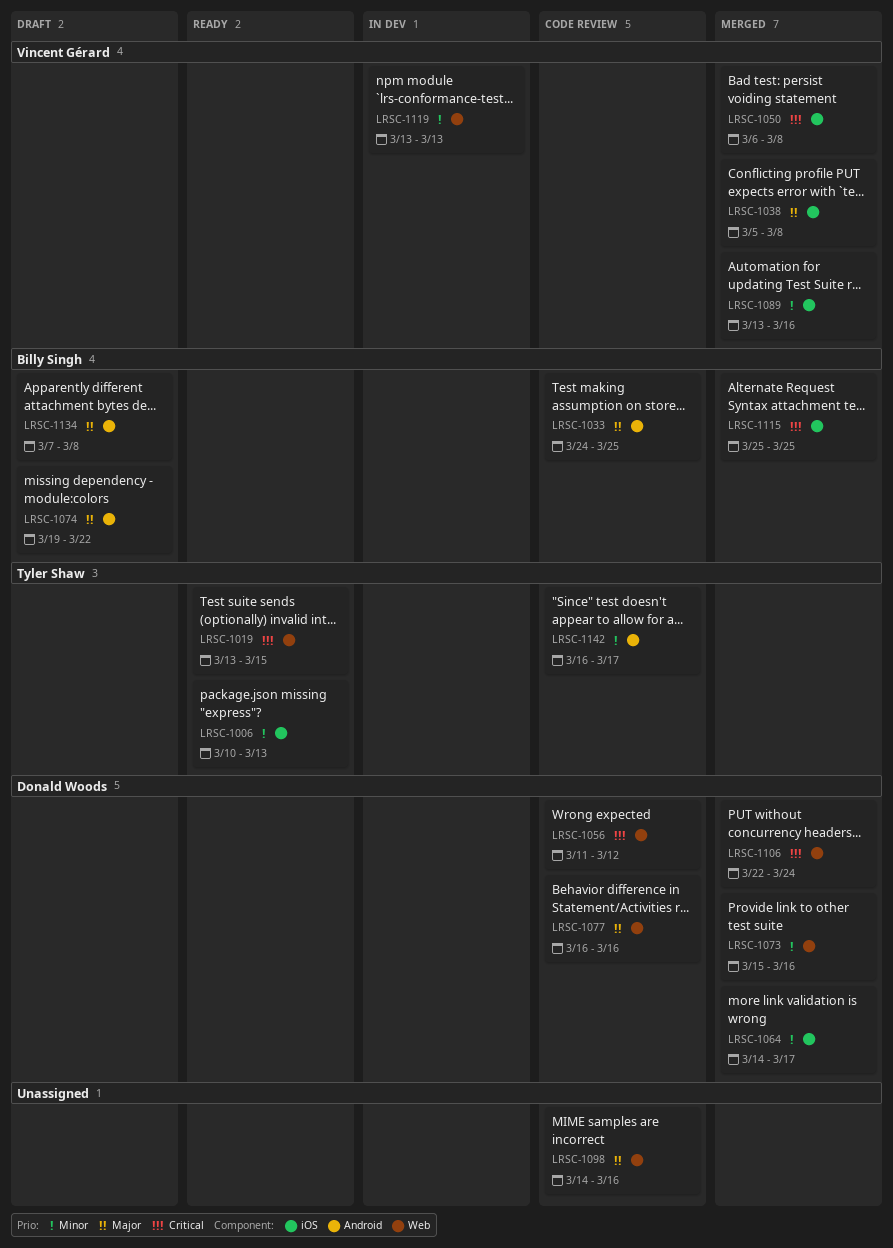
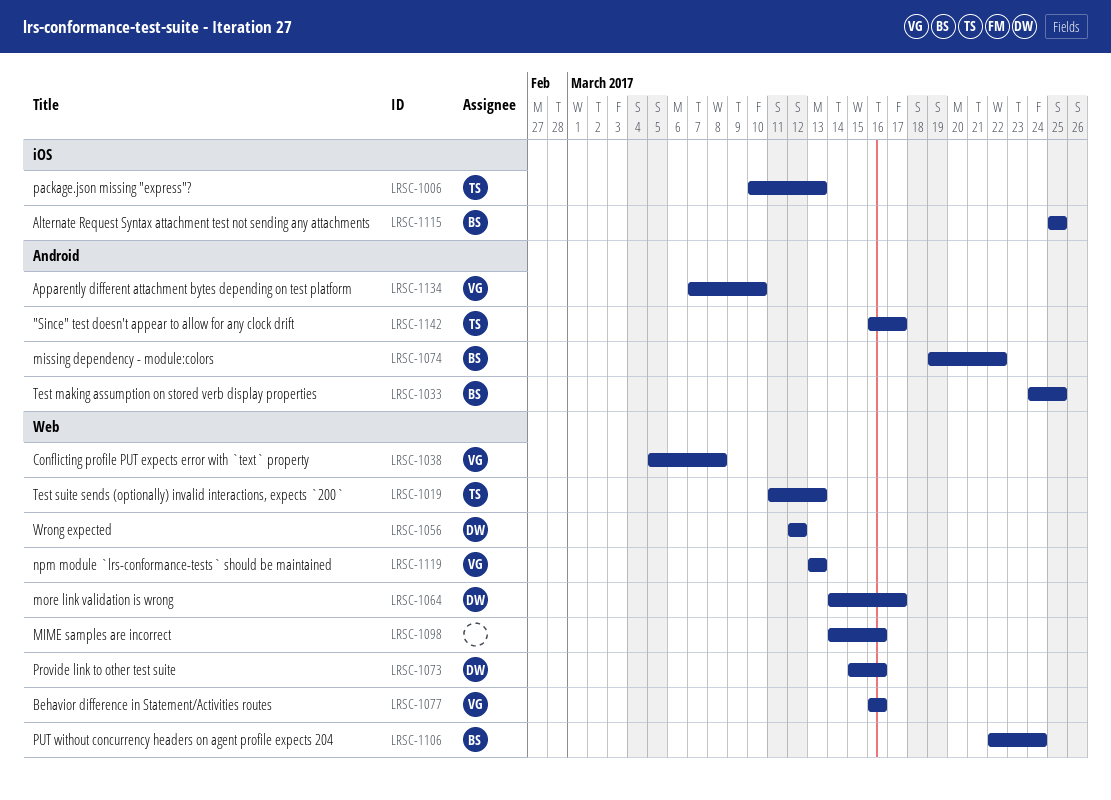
LRSC-1019, start: Mar 13 -> Mar 11
LRSC-1019, due: Mar 15 -> Mar 13
LRSC-1038, label: iOS -> Web
LRSC-1050: present -> none
LRSC-1056, start: Mar 11 -> Mar 12
LRSC-1064, label: iOS -> Web
LRSC-1077, owner: Donald Woods -> Vincent Gérard
LRSC-1089: present -> none
LRSC-1106, owner: Donald Woods -> Billy Singh
LRSC-1134, owner: Billy Singh -> Vincent Gérard
LRSC-1134, due: Mar 8 -> Mar 10

